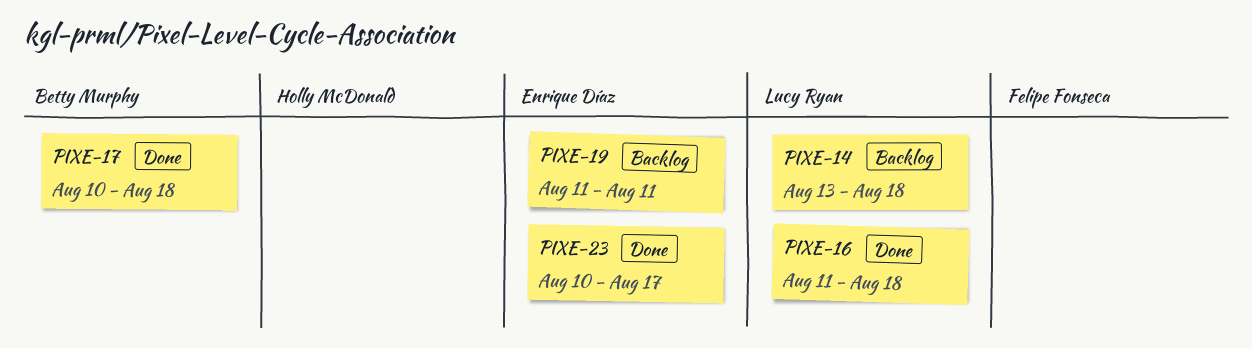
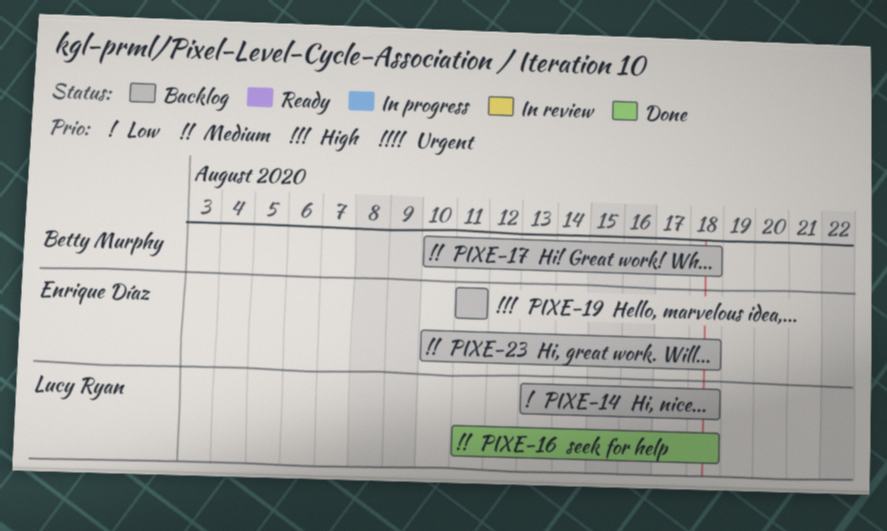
PIXE-17, status: Done -> Backlog
PIXE-23, status: Done -> Backlog
PIXE-23, due: Aug 17 -> Aug 18

